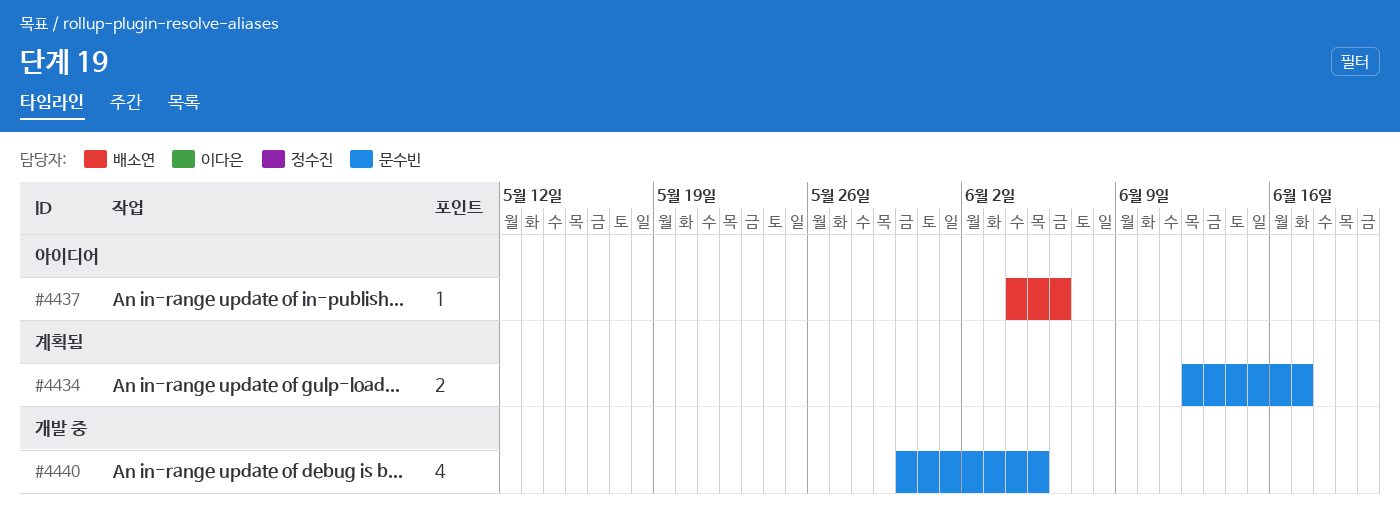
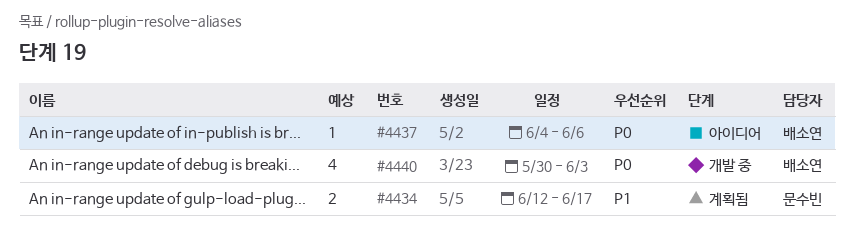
#4440, owner: 문수빈 -> 배소연
#4440, due: Jun 5 -> Jun 3

